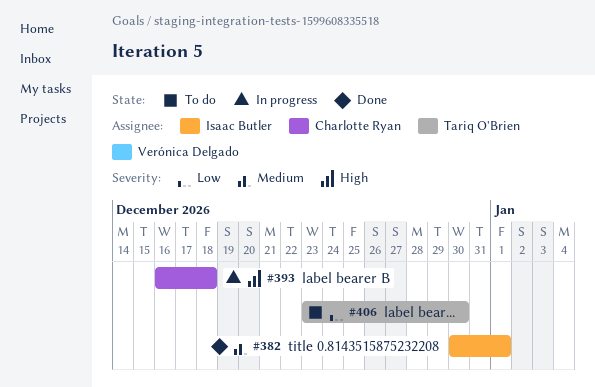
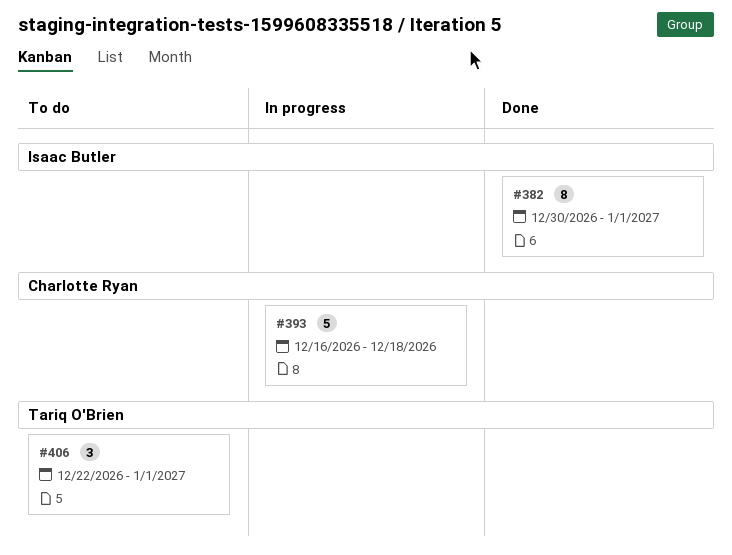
#406, start: Dec 23 -> Dec 22
#406, due: Dec 30 -> Jan 1

